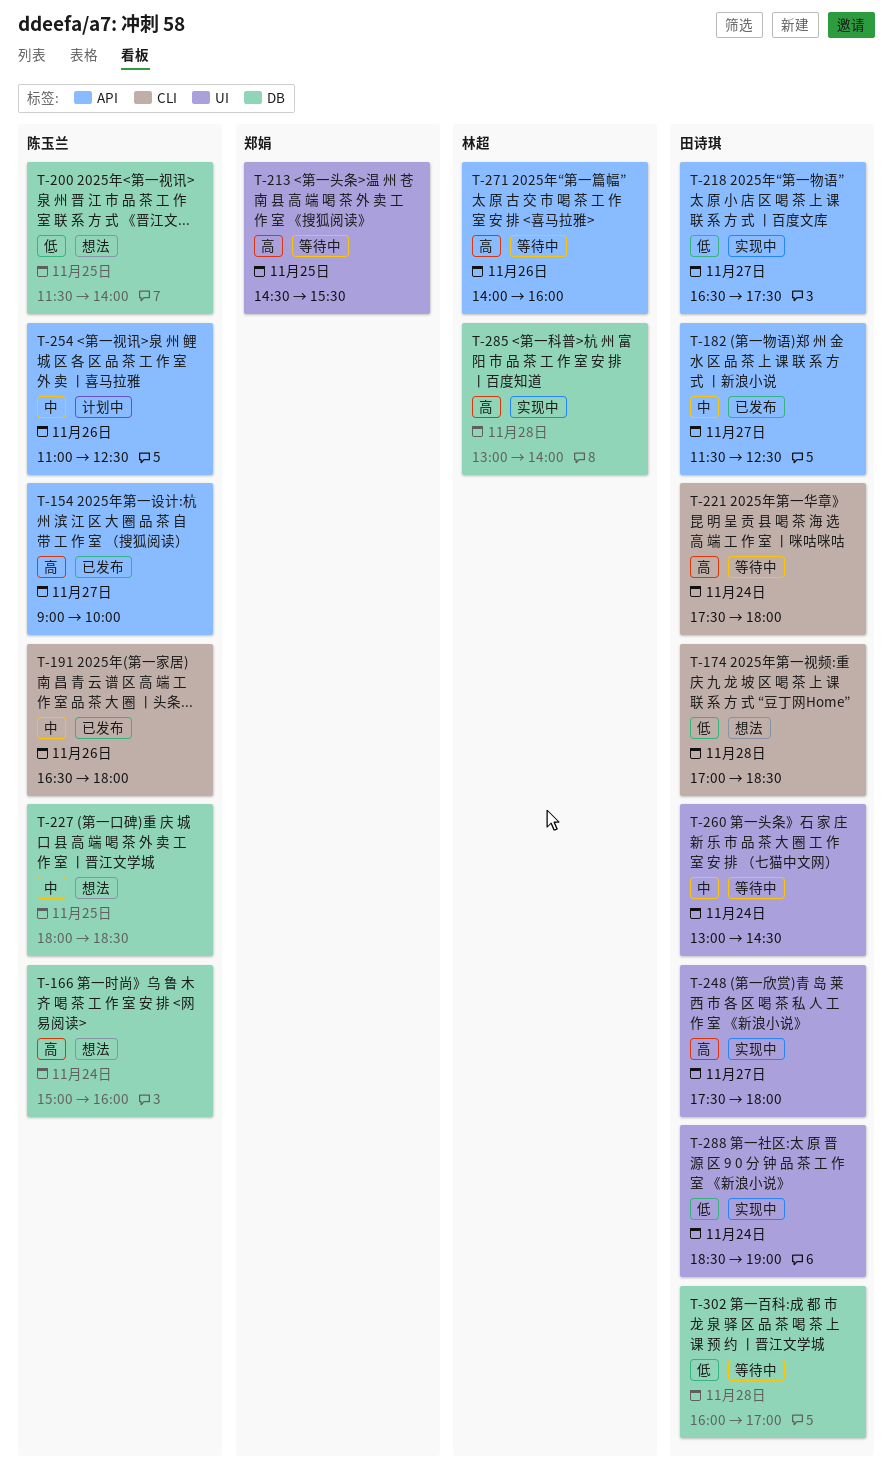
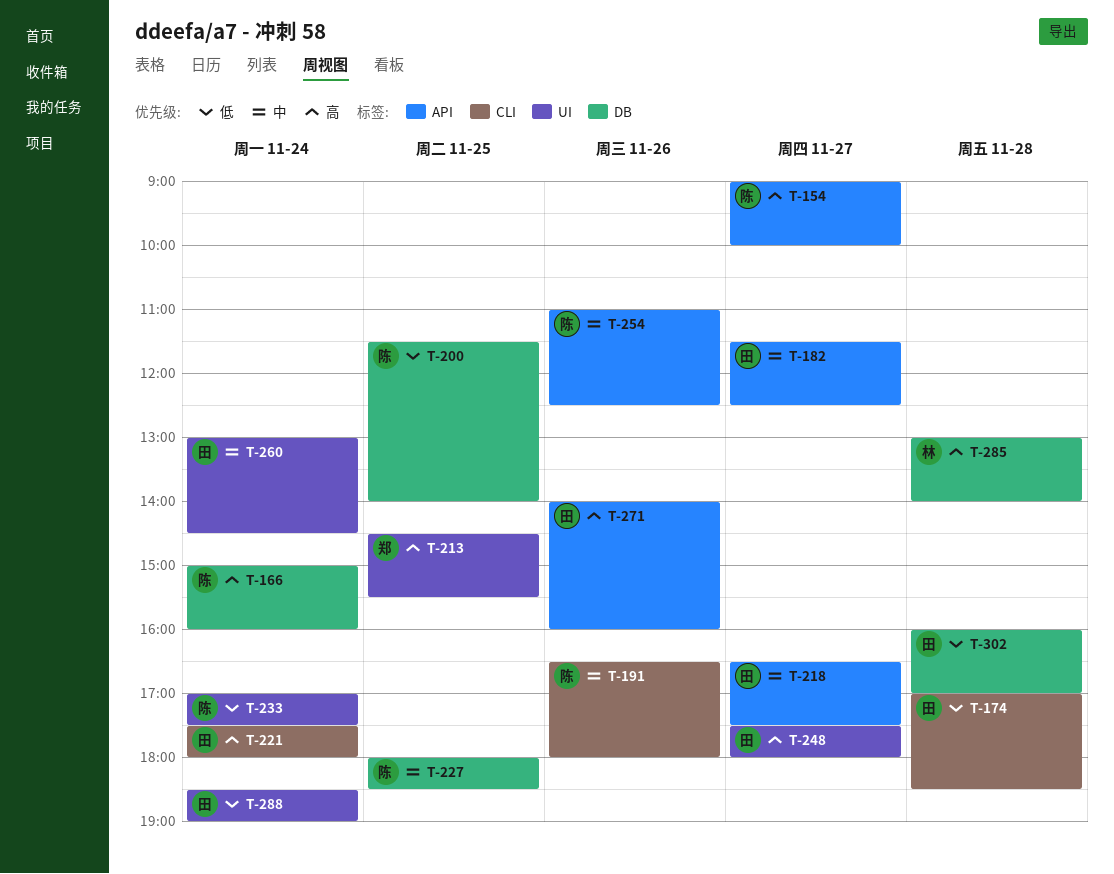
T-218, priority: 低 -> 中
T-233: none -> present
T-271, owner: 林超 -> 田诗琪

